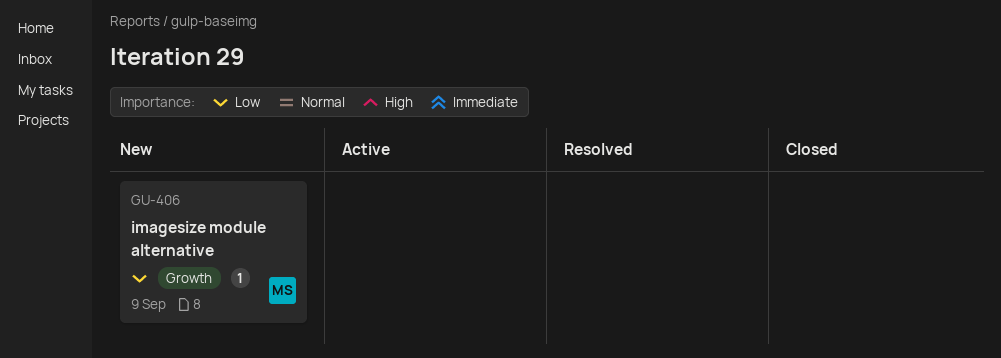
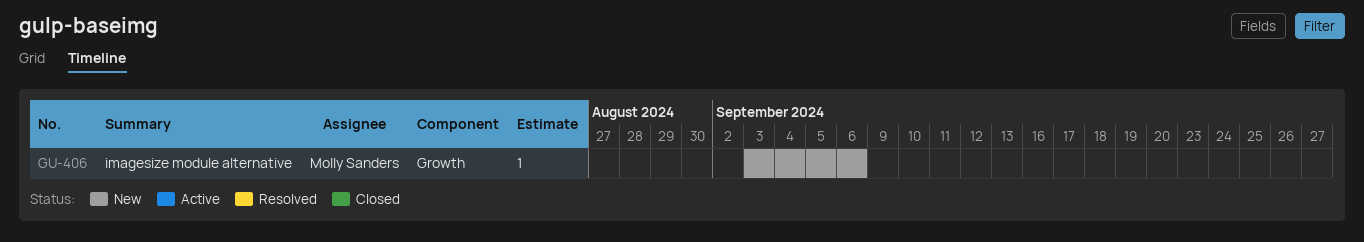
GU-406, due: Sep 9 -> Sep 6

